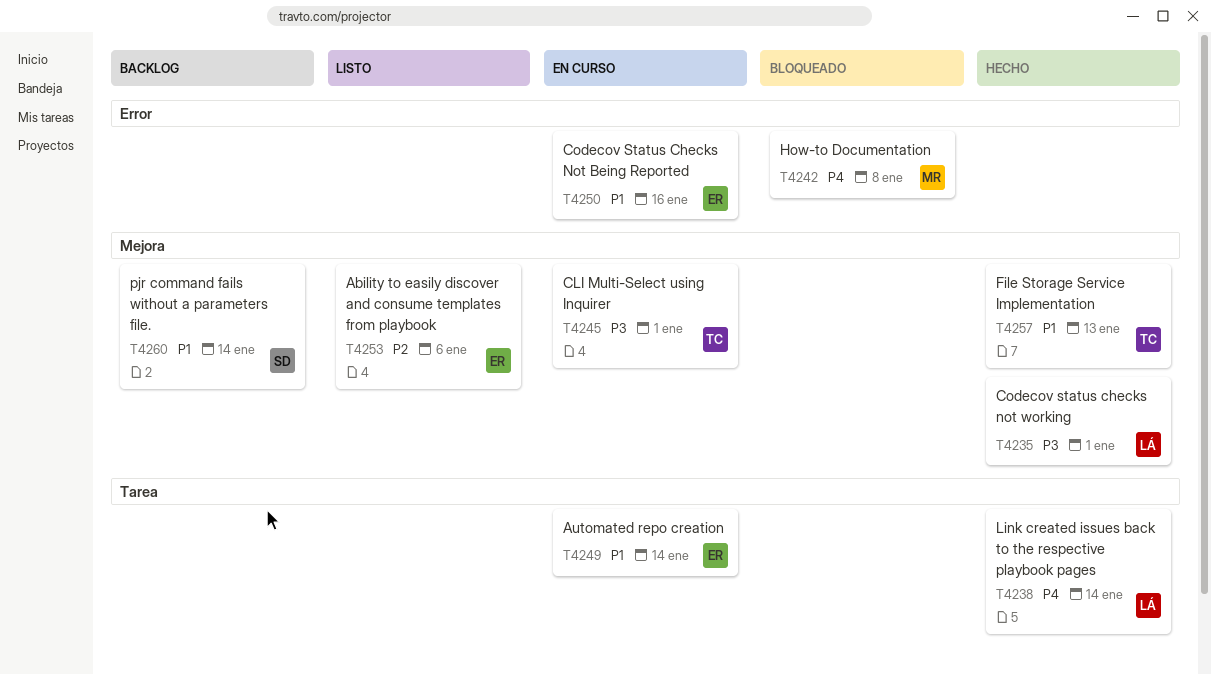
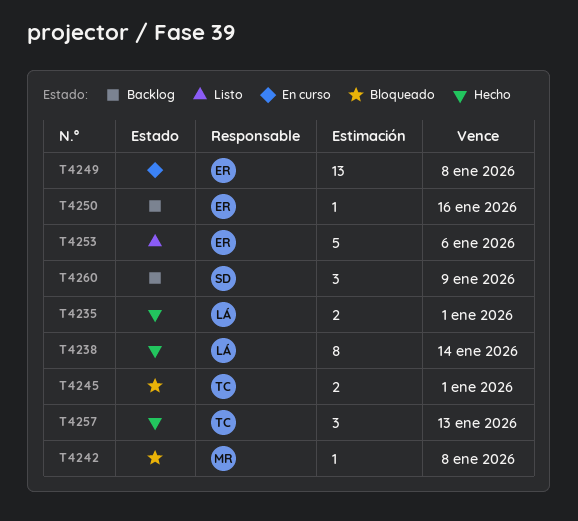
T4245, status: En curso -> Bloqueado
T4249, due: Jan 14 -> Jan 8
T4250, status: En curso -> Backlog
T4260, due: Jan 14 -> Jan 9

